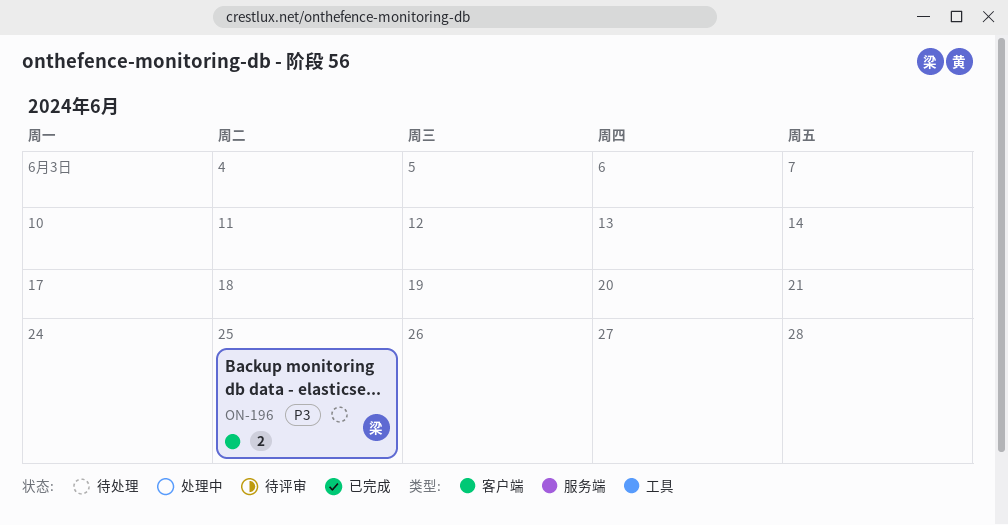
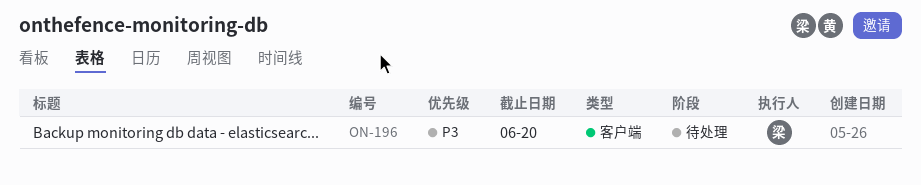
ON-196, due: Jun 25 -> Jun 20

